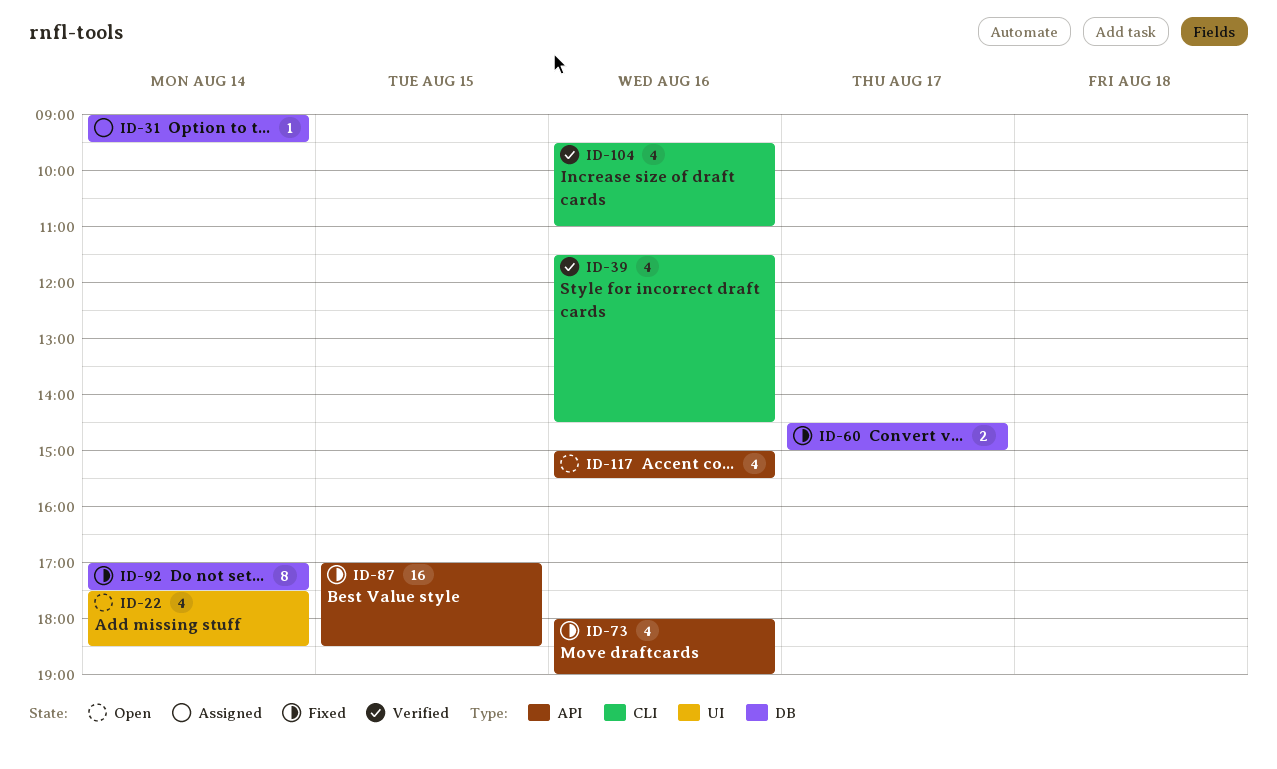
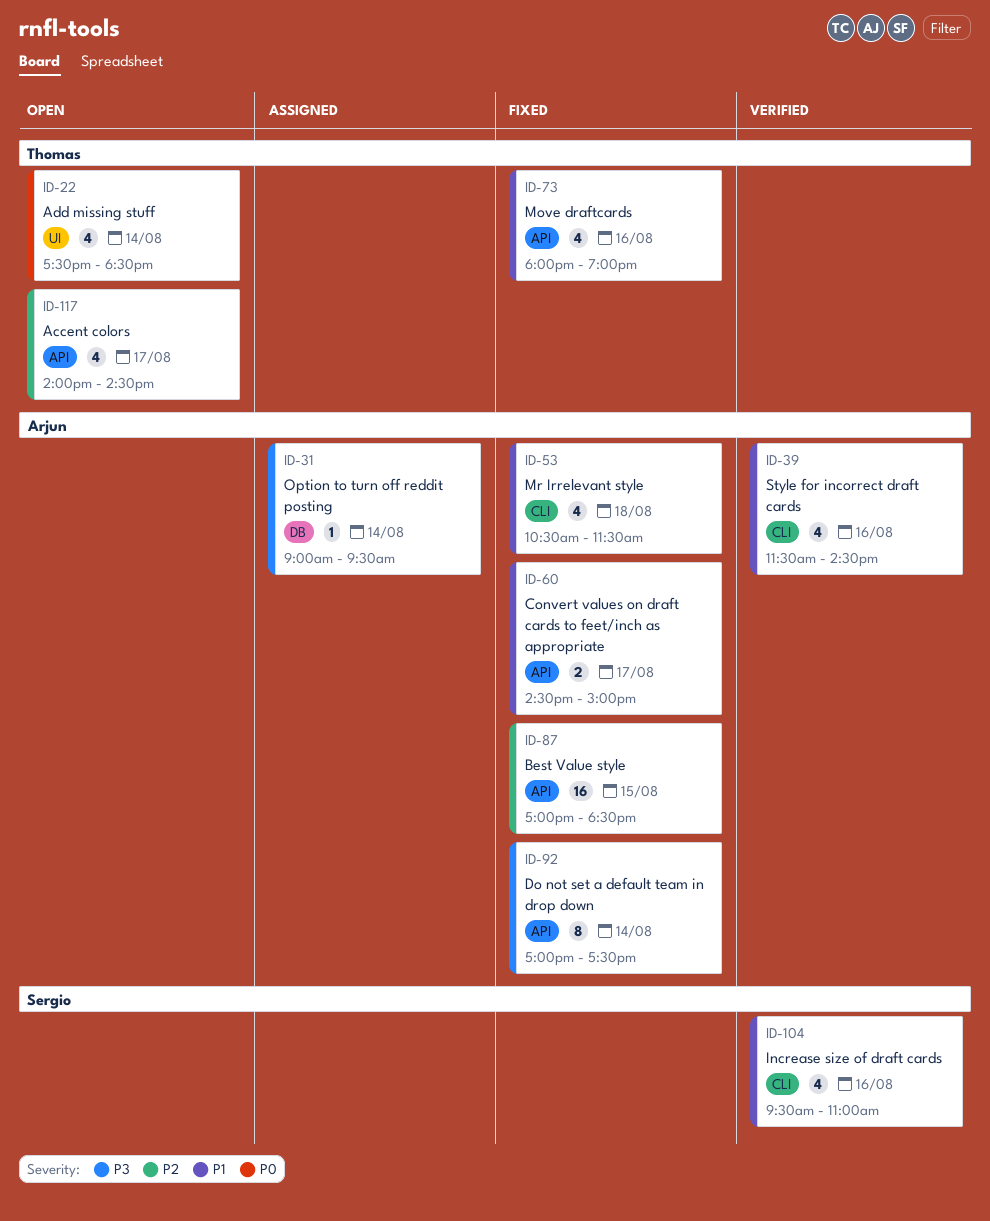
ID-53: none -> present
ID-60, label: DB -> API
ID-92, label: DB -> API
ID-117, day: Aug 16 -> Aug 17
ID-117, begins: 15:00 -> 14:00
ID-117, ends: 15:30 -> 14:30

